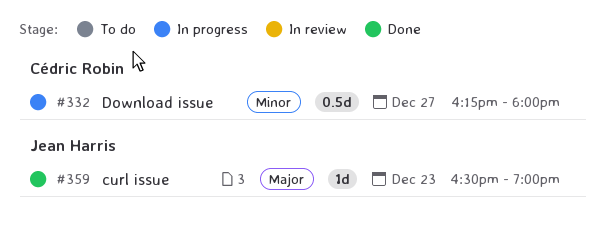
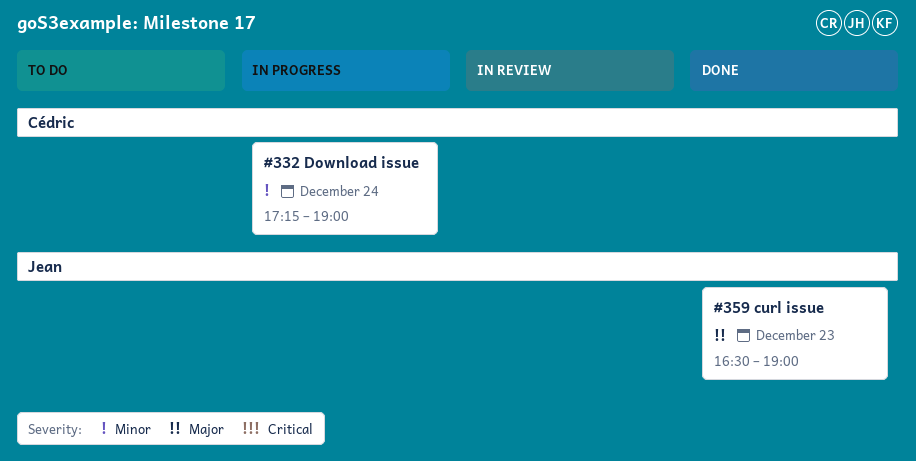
#332, day: Dec 27 -> Dec 24
#332, begins: 16:15 -> 17:15
#332, ends: 18:00 -> 19:00

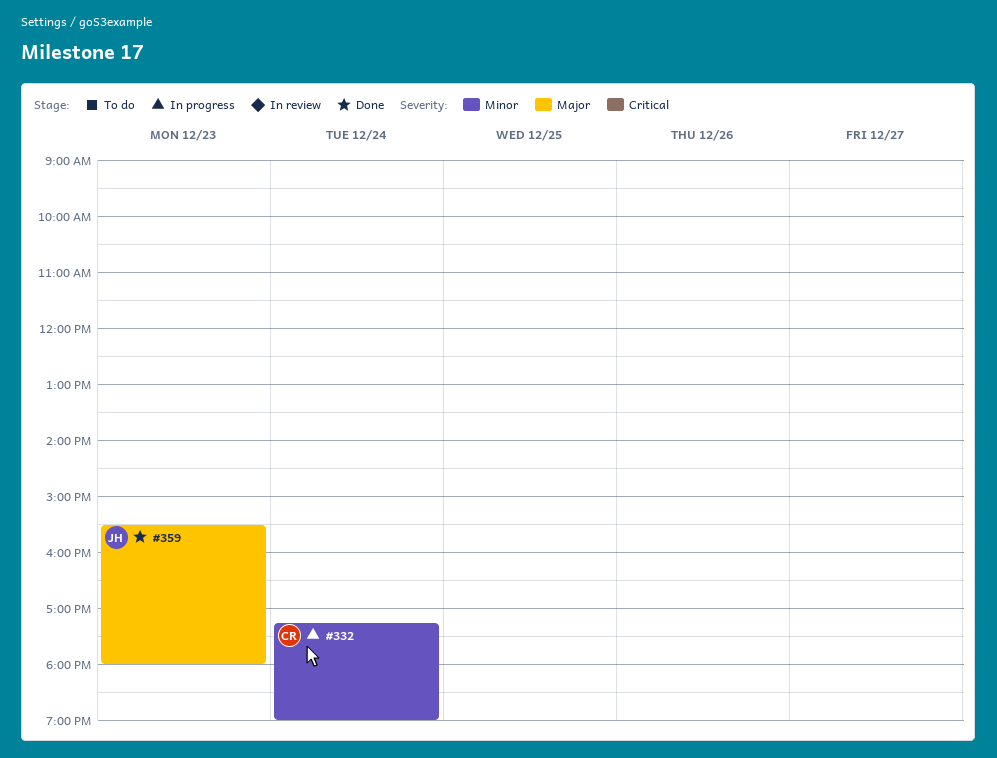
#359, begins: 16:30 -> 15:30
#359, ends: 19:00 -> 18:00

